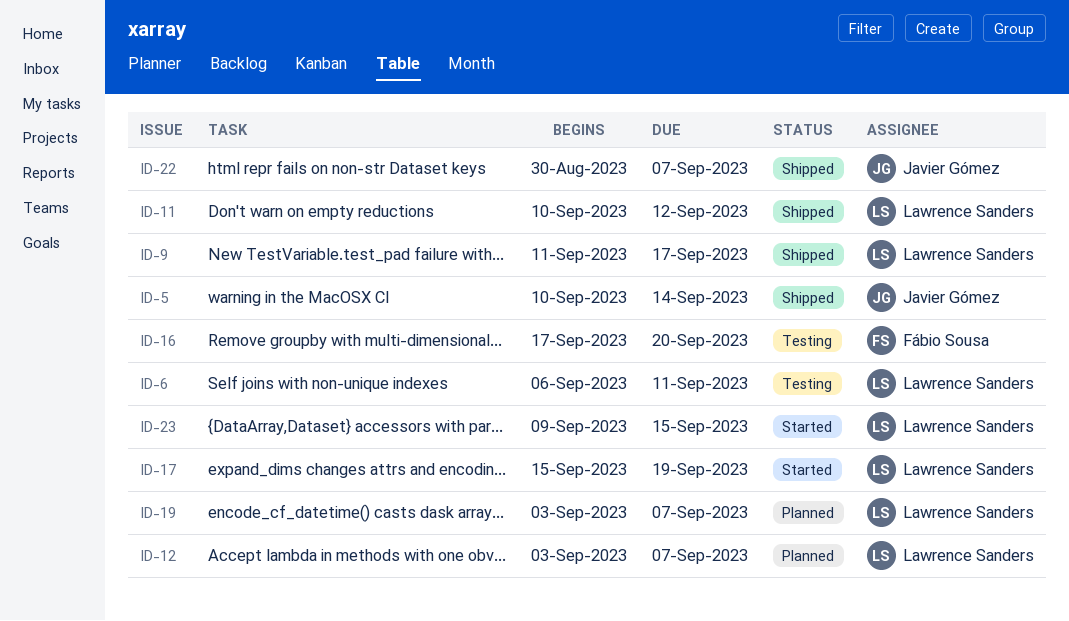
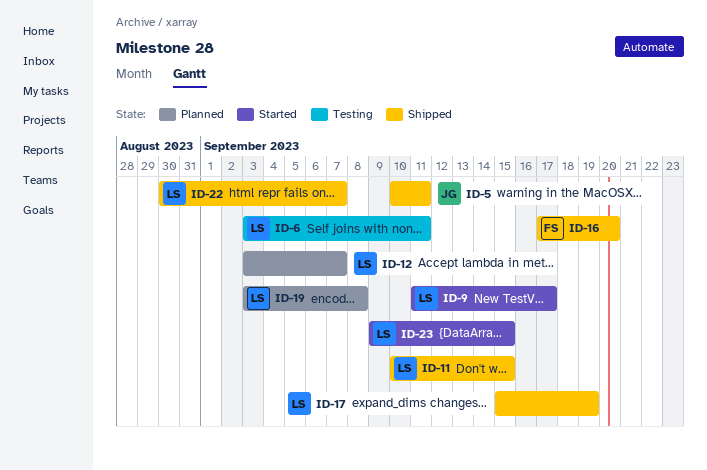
ID-5, due: Sep 14 -> Sep 11
ID-6, start: Sep 6 -> Sep 3
ID-9, status: Shipped -> Started
ID-11, due: Sep 12 -> Sep 15
ID-16, status: Testing -> Shipped
ID-17, status: Started -> Shipped
ID-19, due: Sep 7 -> Sep 8
ID-22, owner: Javier Gómez -> Lawrence Sanders

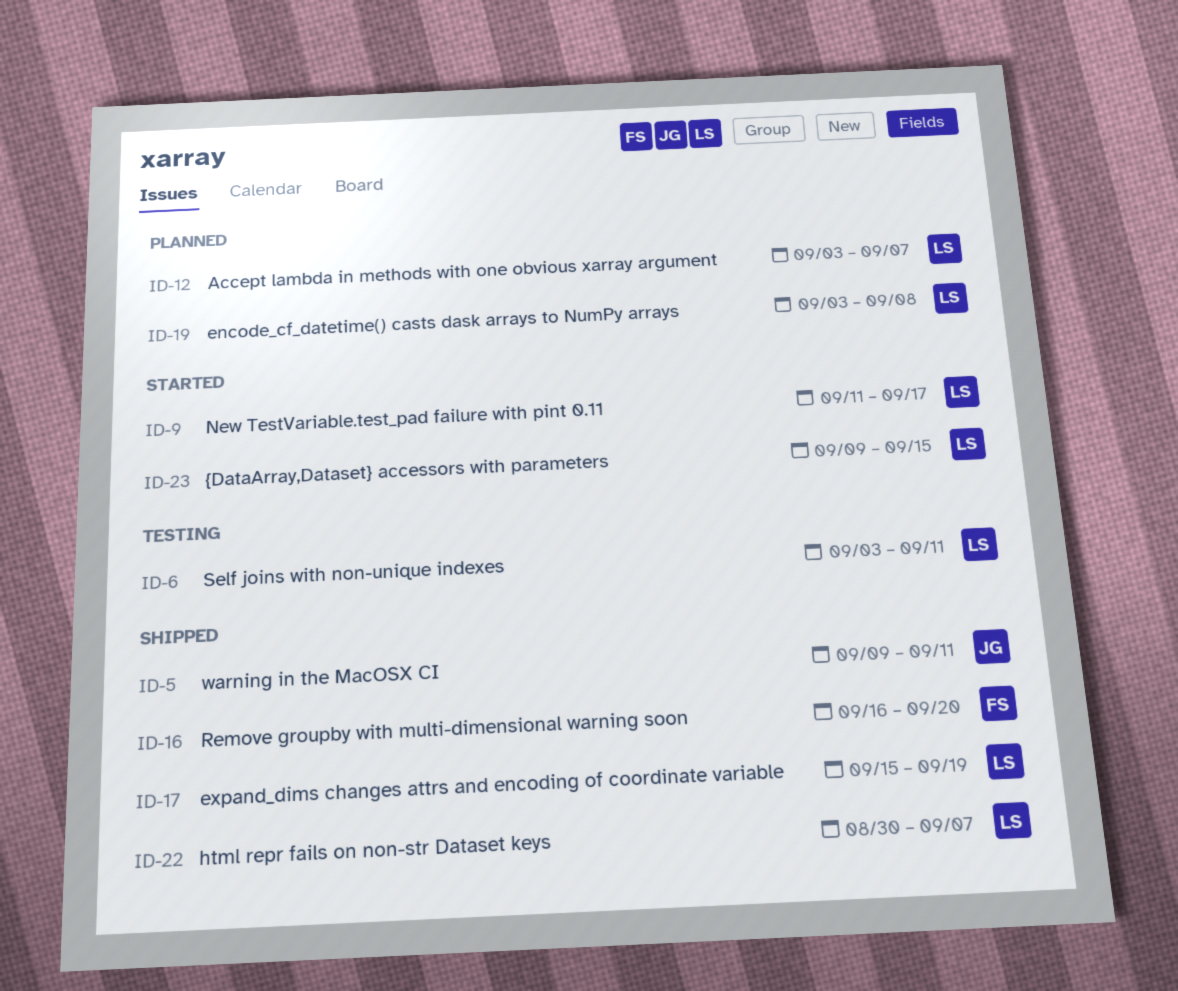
ID-5, start: Sep 10 -> Sep 9
ID-11: present -> none
ID-16, start: Sep 17 -> Sep 16

